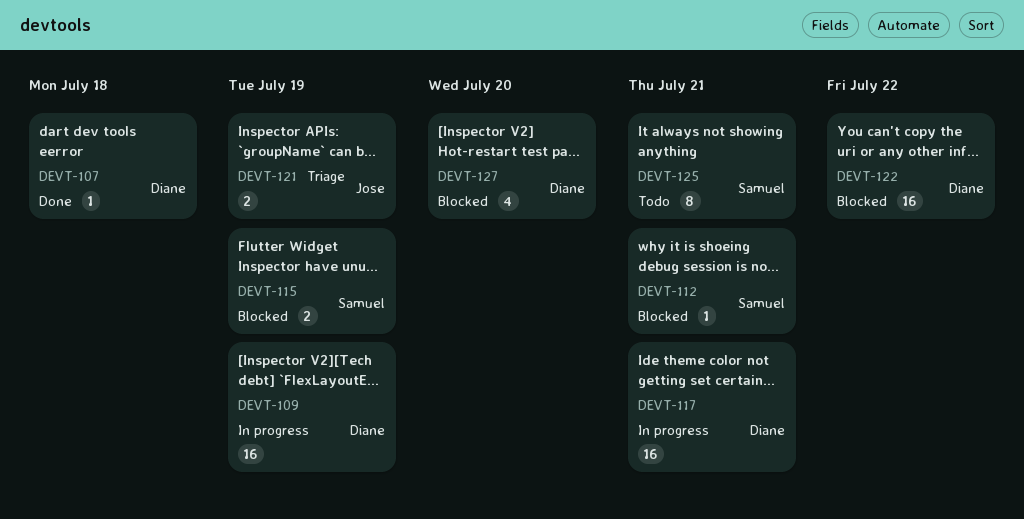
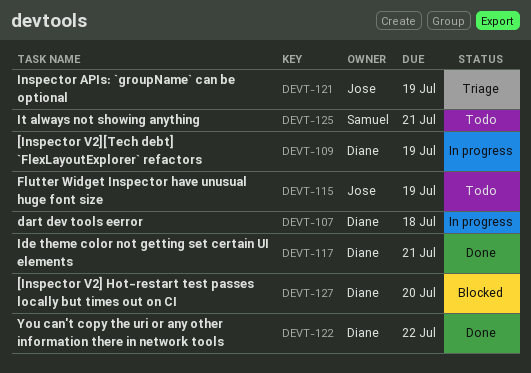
DEVT-107, status: Done -> In progress
DEVT-112: present -> none
DEVT-115, status: Blocked -> Todo
DEVT-115, owner: Samuel -> Jose
DEVT-117, status: In progress -> Done
DEVT-122, status: Blocked -> Done

